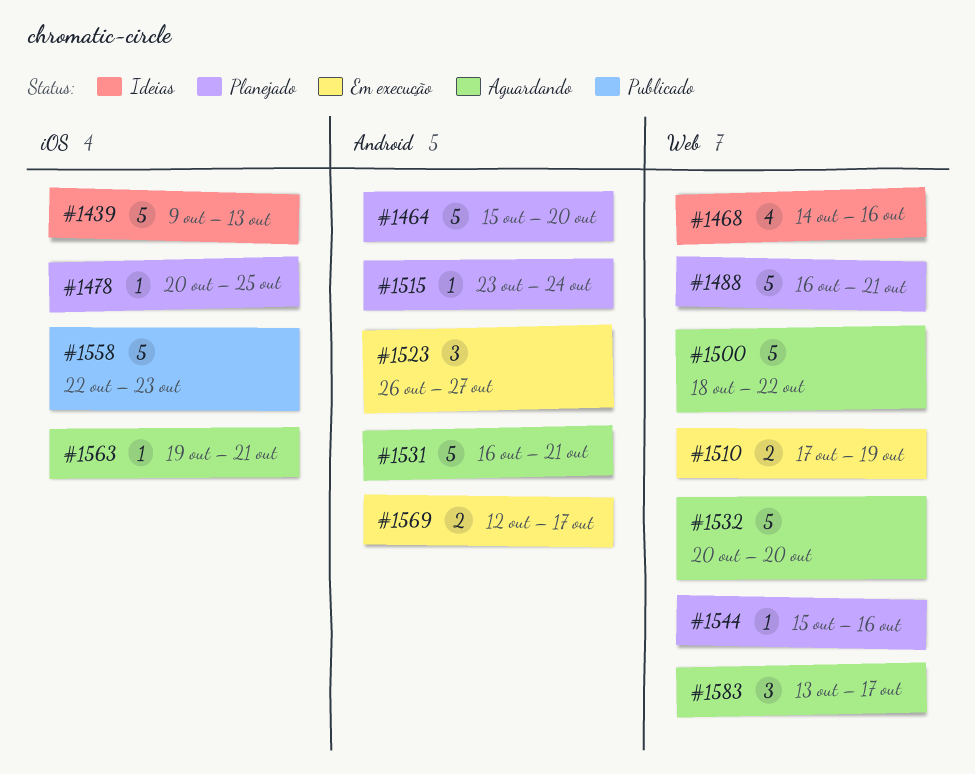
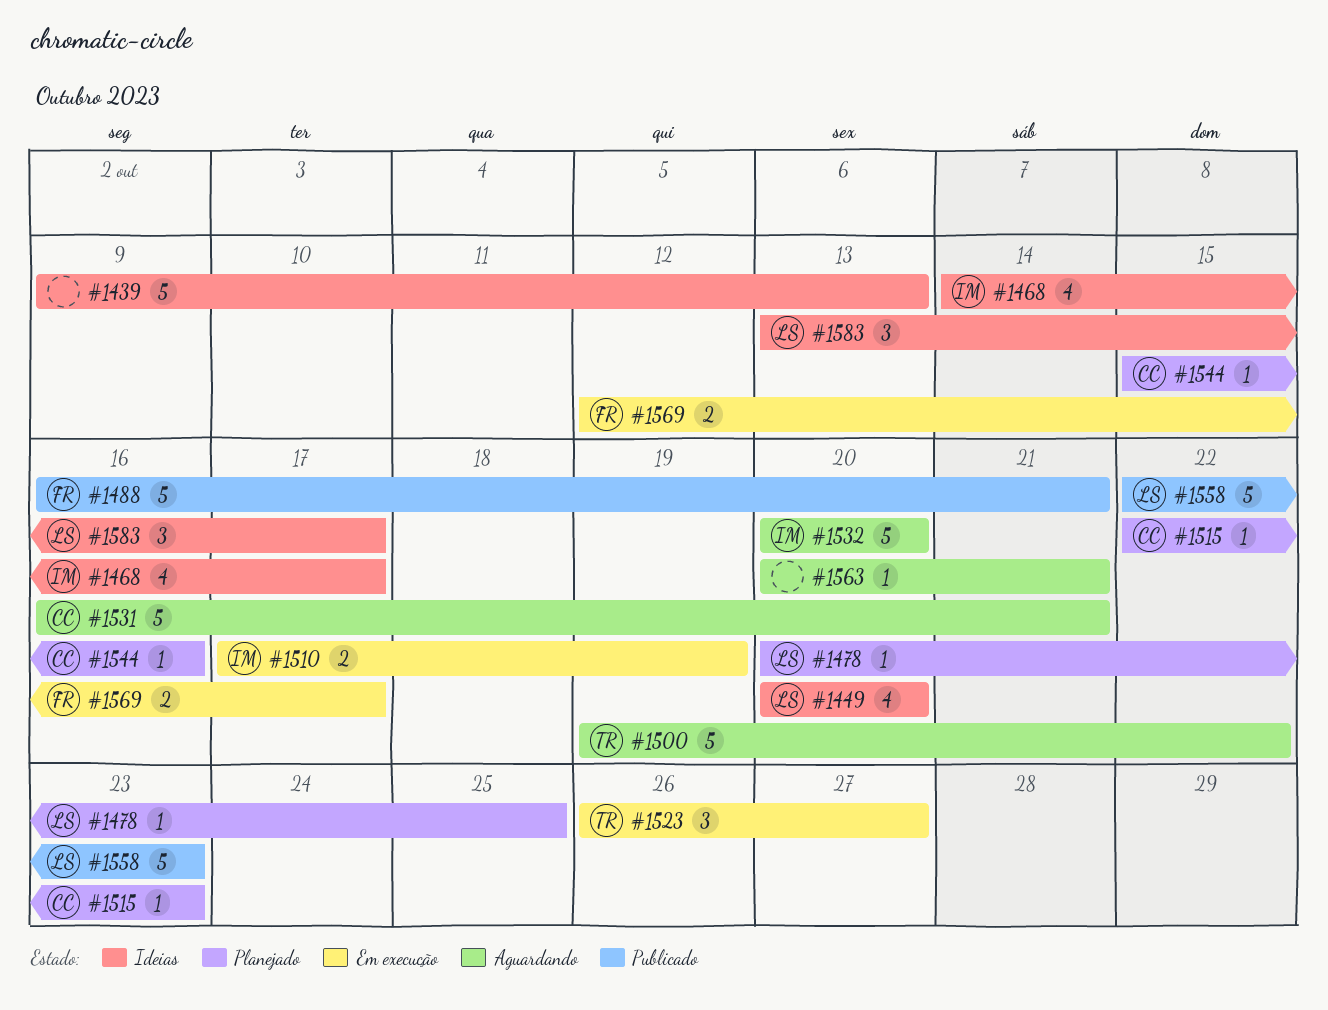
#1449: none -> present
#1464: present -> none
#1468, due: Oct 16 -> Oct 17
#1488, status: Planejado -> Publicado
#1500, start: Oct 18 -> Oct 19
#1515, start: Oct 23 -> Oct 22
#1515, due: Oct 24 -> Oct 23
#1563, start: Oct 19 -> Oct 20
#1583, status: Aguardando -> Ideias

